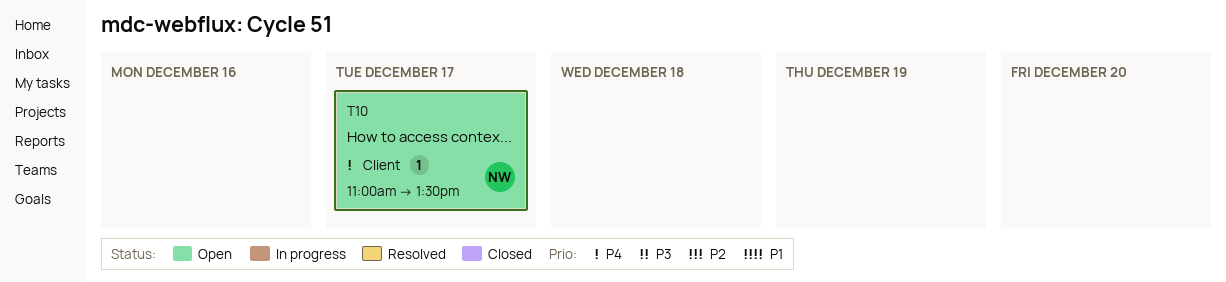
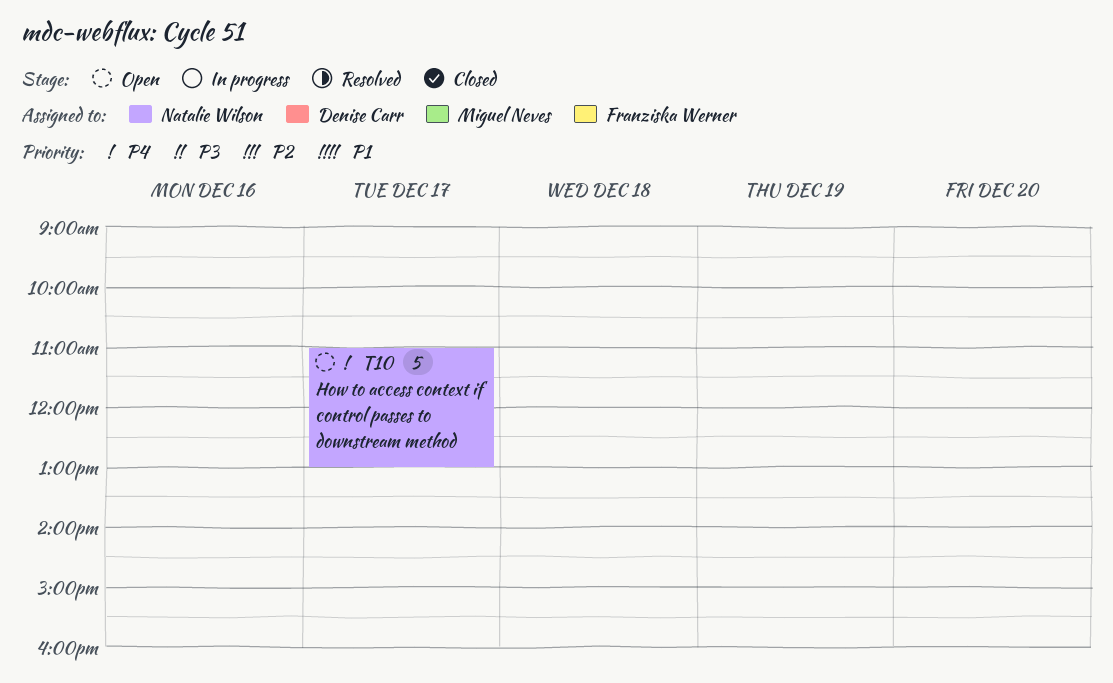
T10, estimate: 1 -> 5
T10, ends: 13:30 -> 13:00

